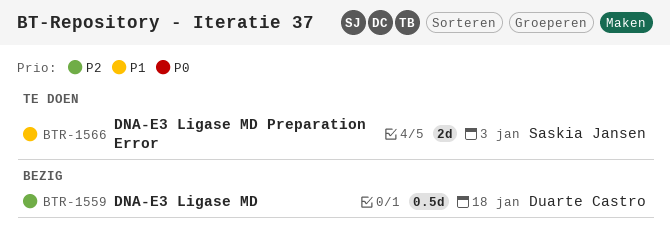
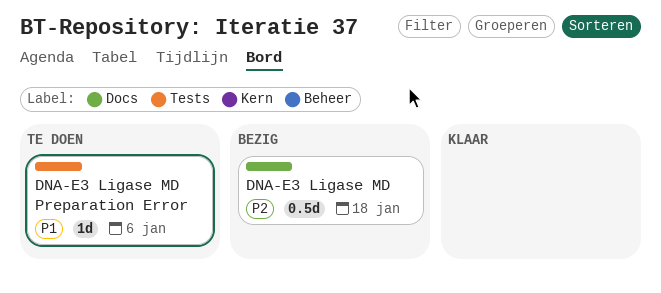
DNA-E3 Ligase MD Preparation Error, estimate: 2d -> 1d
DNA-E3 Ligase MD Preparation Error, due: Jan 3 -> Jan 6

